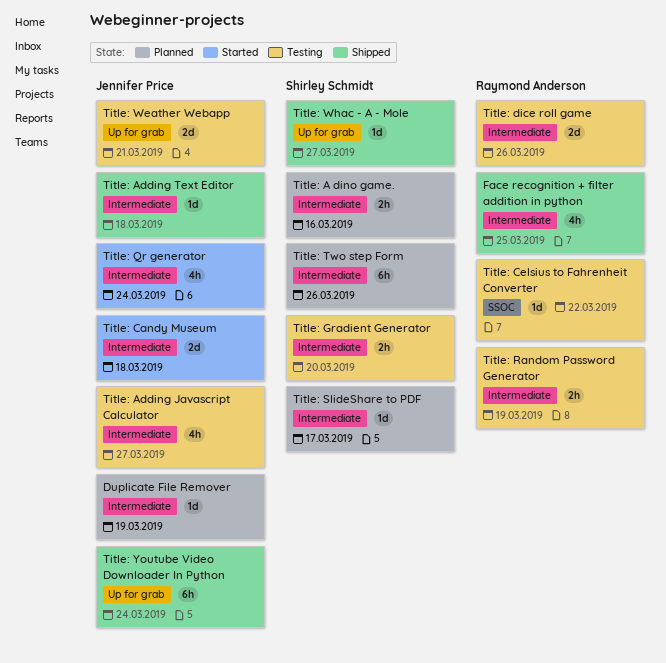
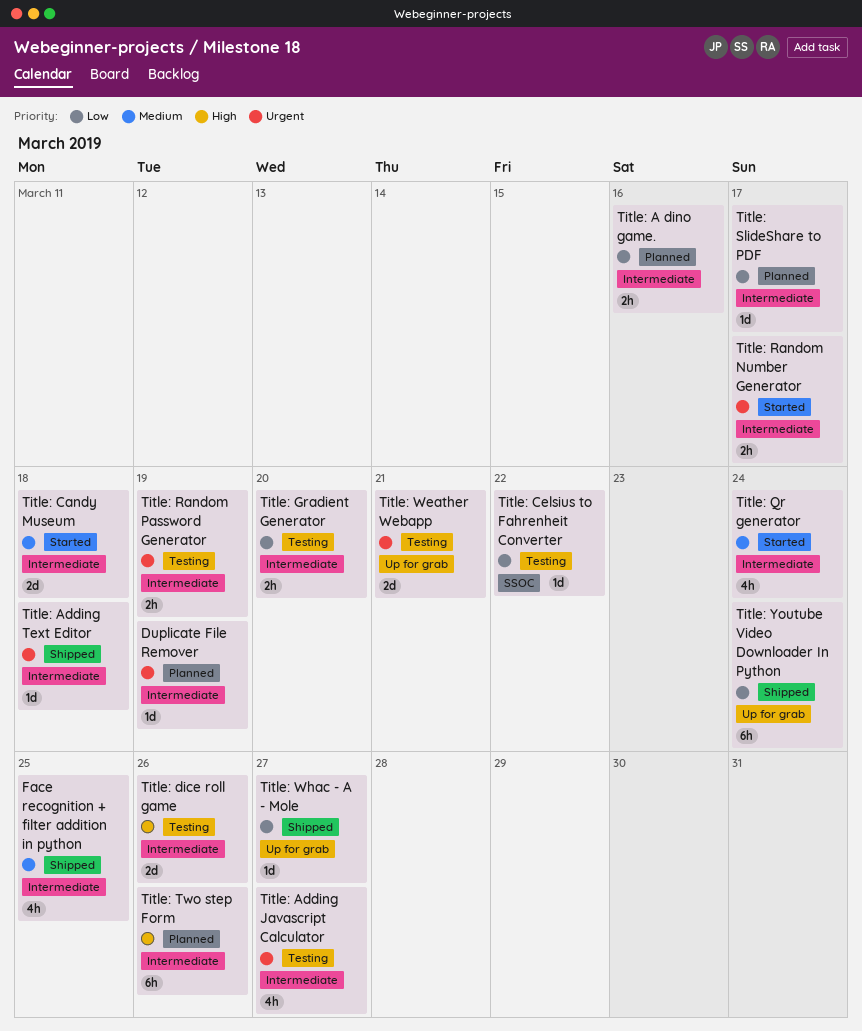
Title: Random Number Generator: none -> present

